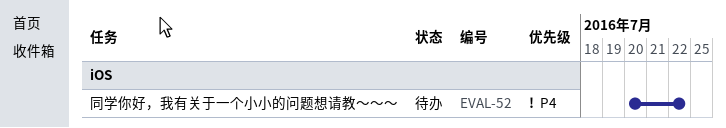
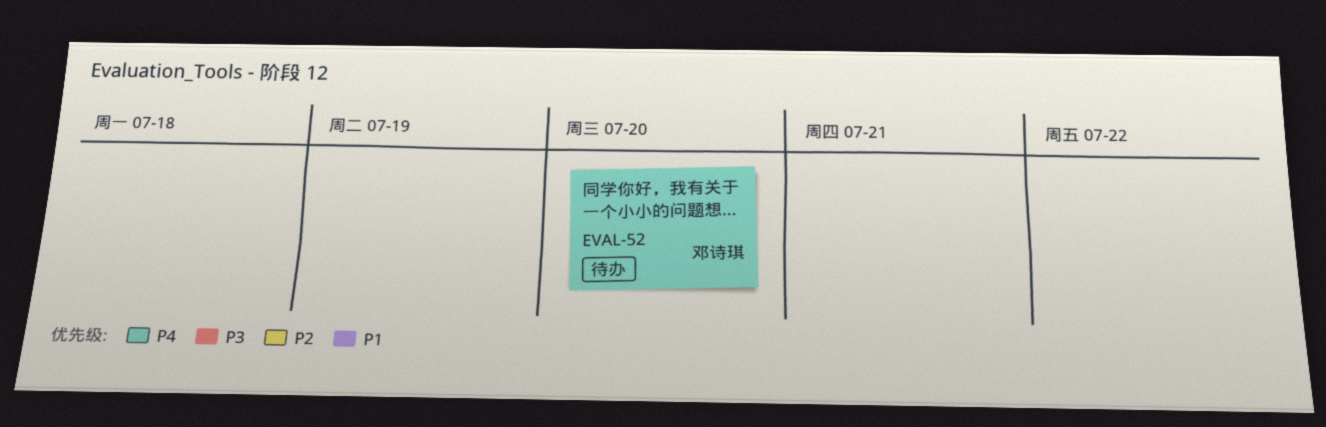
EVAL-52, due: Jul 22 -> Jul 20

